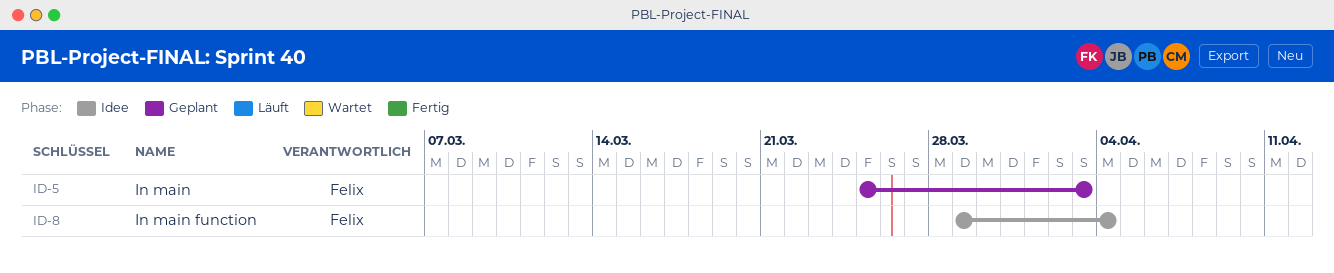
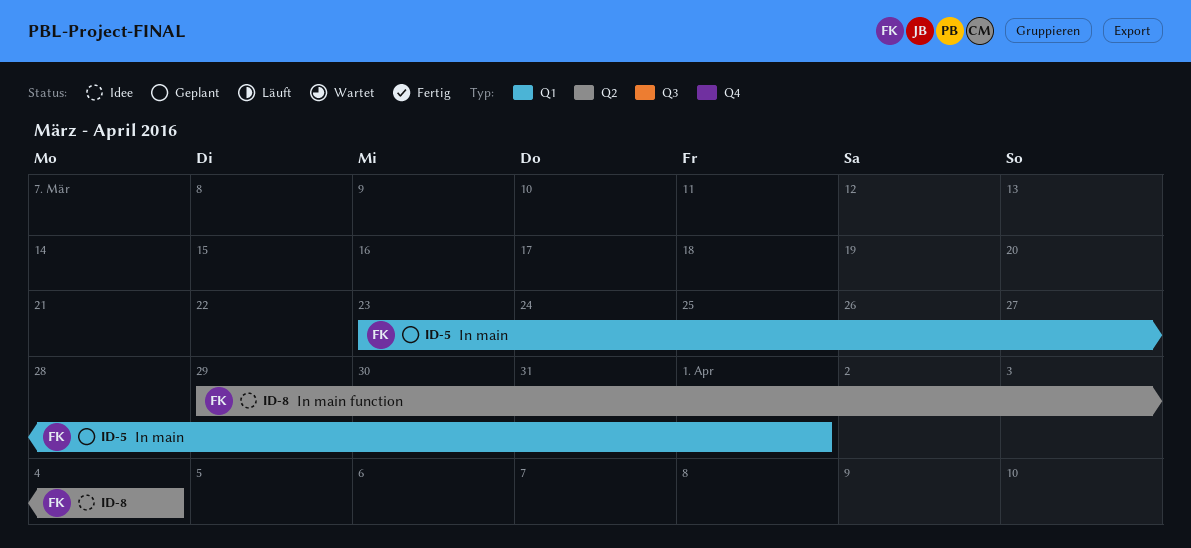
ID-5, start: Mar 25 -> Mar 23
ID-5, due: Apr 3 -> Apr 1

